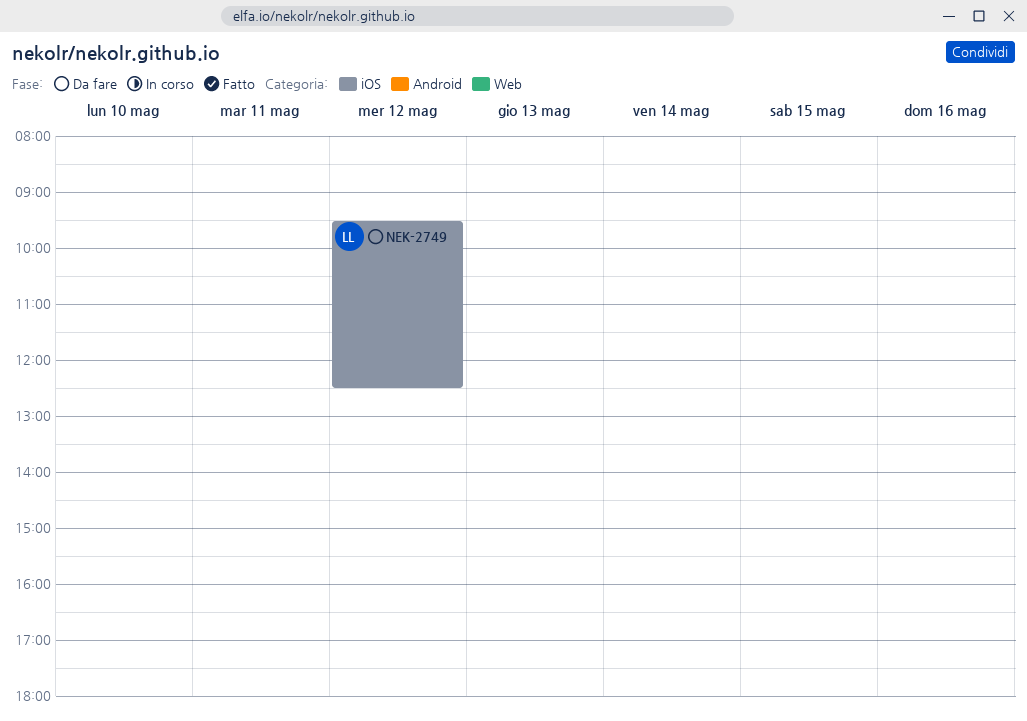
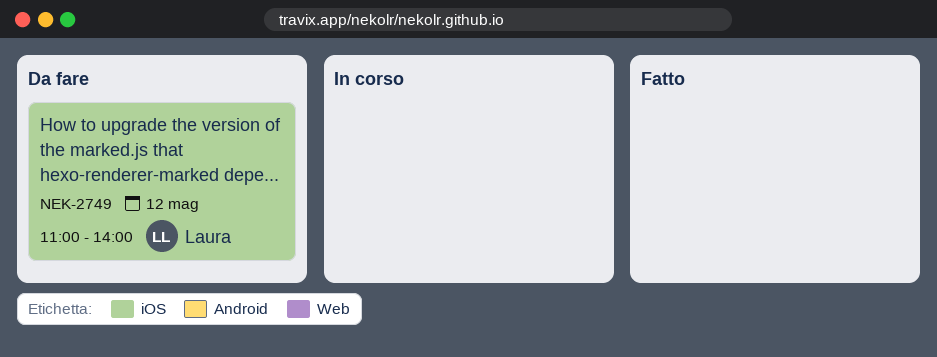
NEK-2749, begins: 09:30 -> 11:00
NEK-2749, ends: 12:30 -> 14:00

